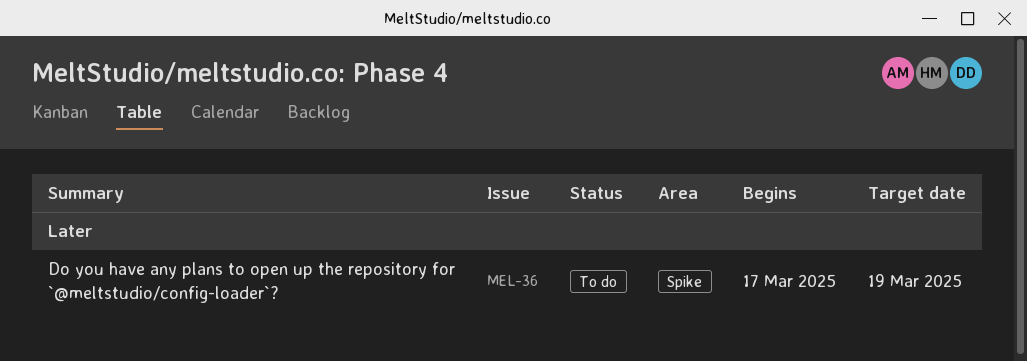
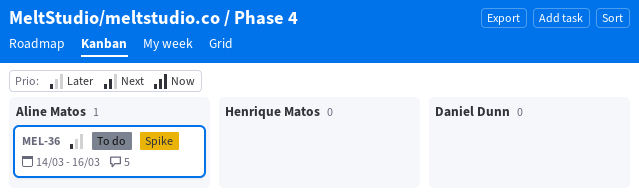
MEL-36, start: Mar 17 -> Mar 14
MEL-36, due: Mar 19 -> Mar 16

